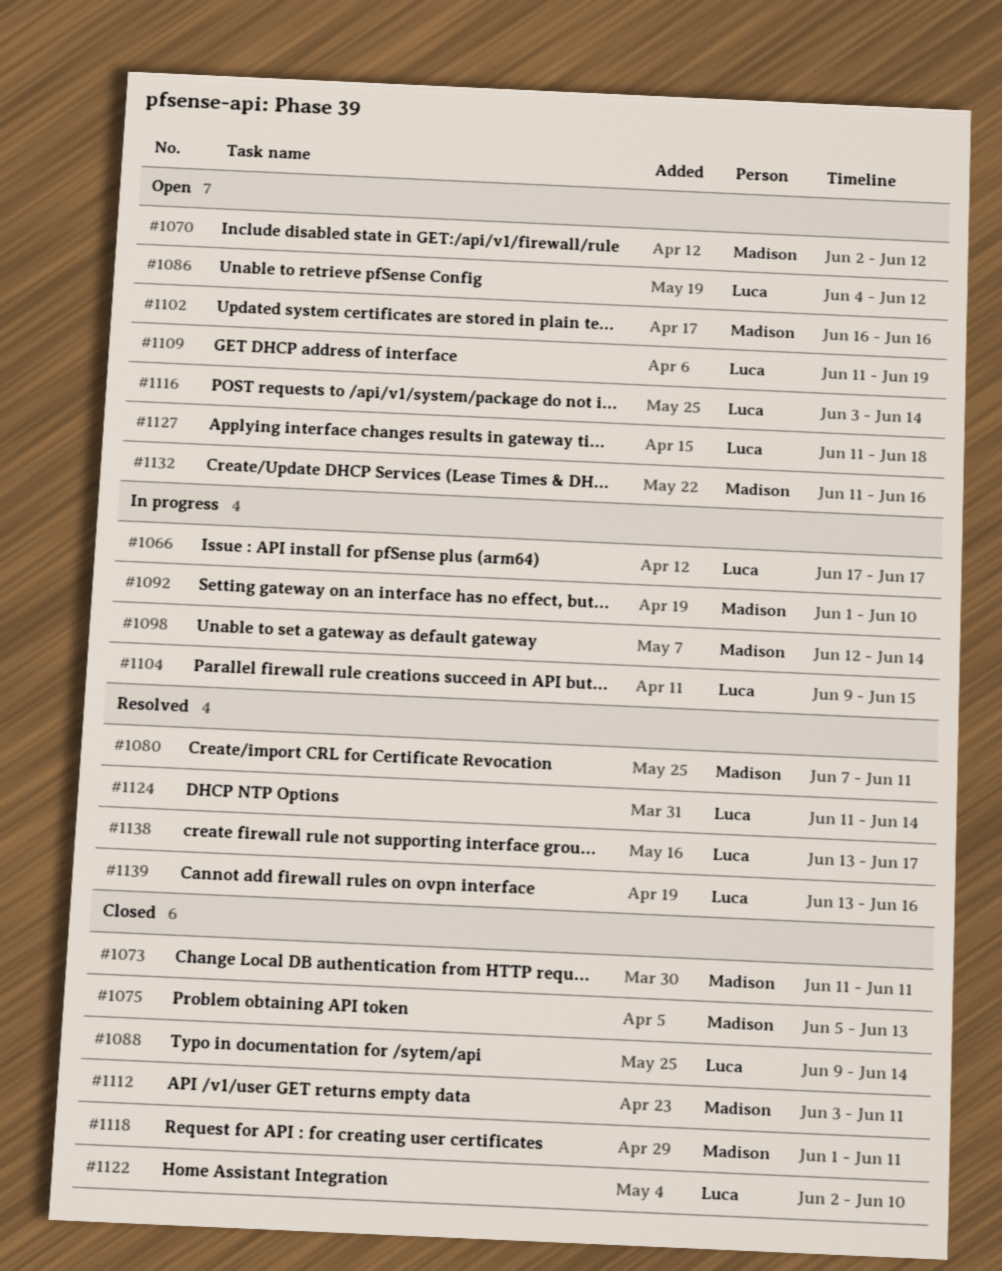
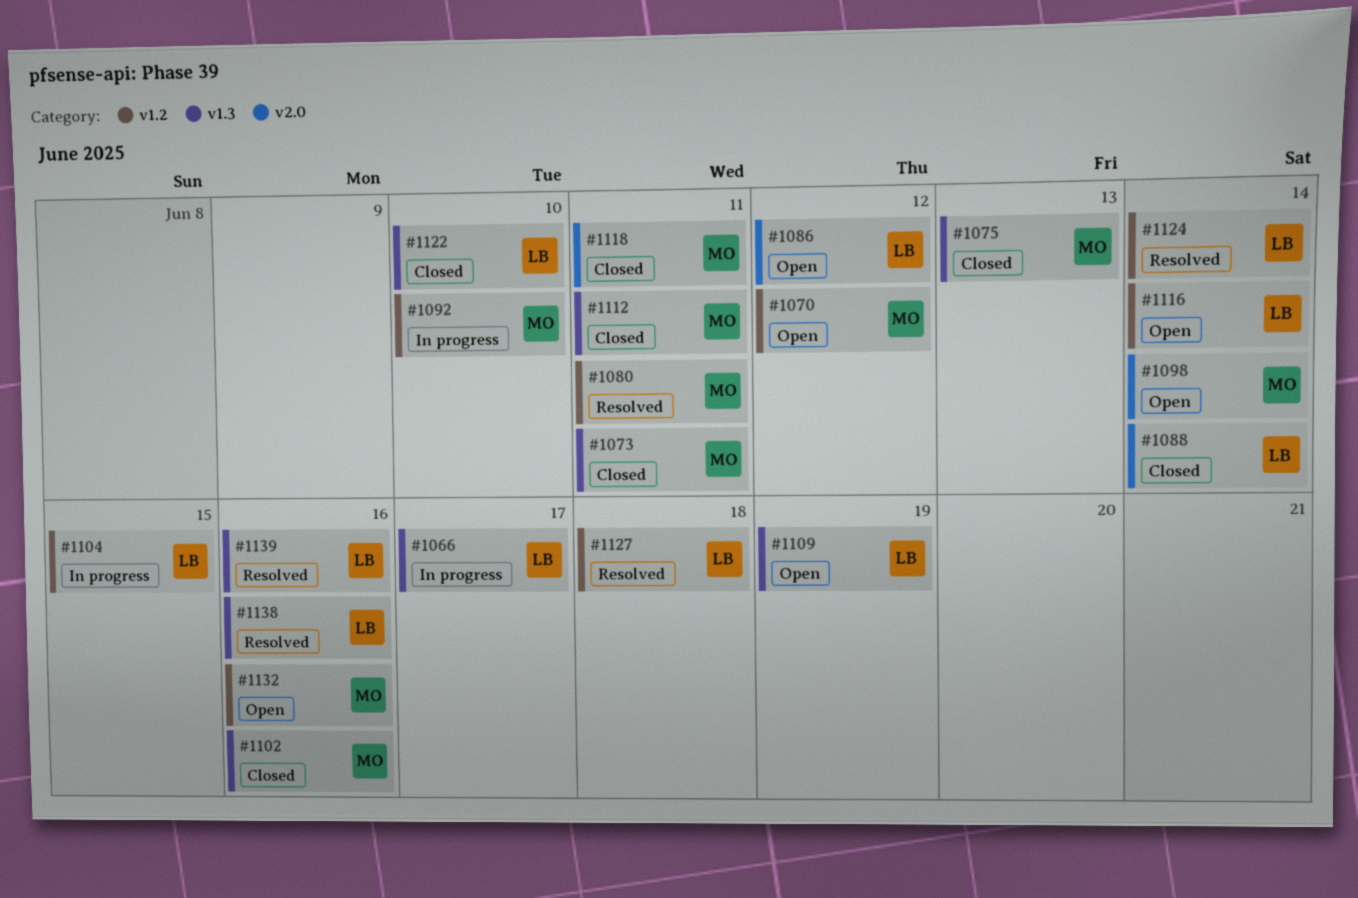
#1098, status: In progress -> Open
#1102, status: Open -> Closed
#1127, status: Open -> Resolved
#1138, due: Jun 17 -> Jun 16

